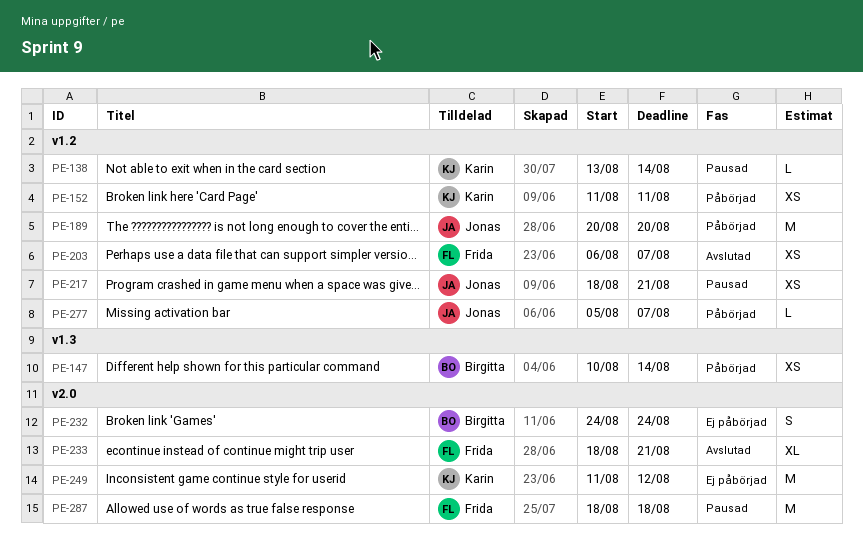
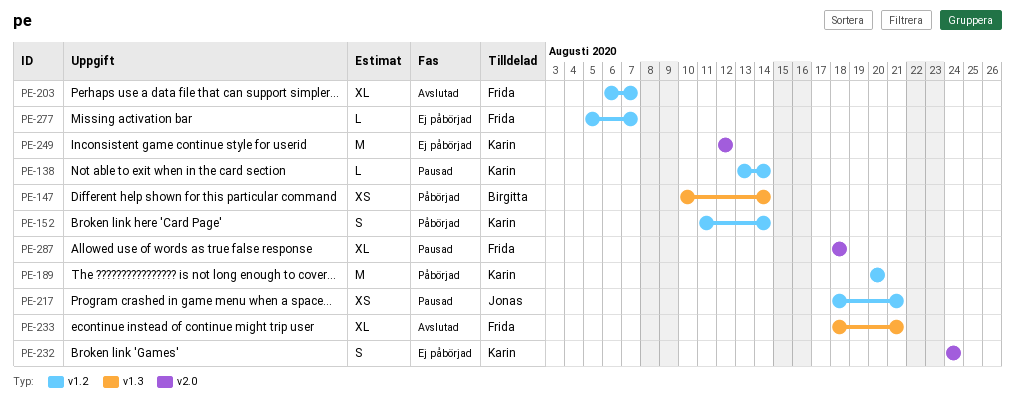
PE-152, estimate: XS -> S
PE-152, due: Aug 11 -> Aug 14
PE-189, owner: Jonas -> Karin
PE-203, estimate: XS -> XL
PE-232, owner: Birgitta -> Karin
PE-233, label: v2.0 -> v1.3
PE-249, start: Aug 11 -> Aug 12
PE-277, status: Påbörjad -> Ej påbörjad
PE-277, owner: Jonas -> Frida
PE-287, estimate: M -> XL

